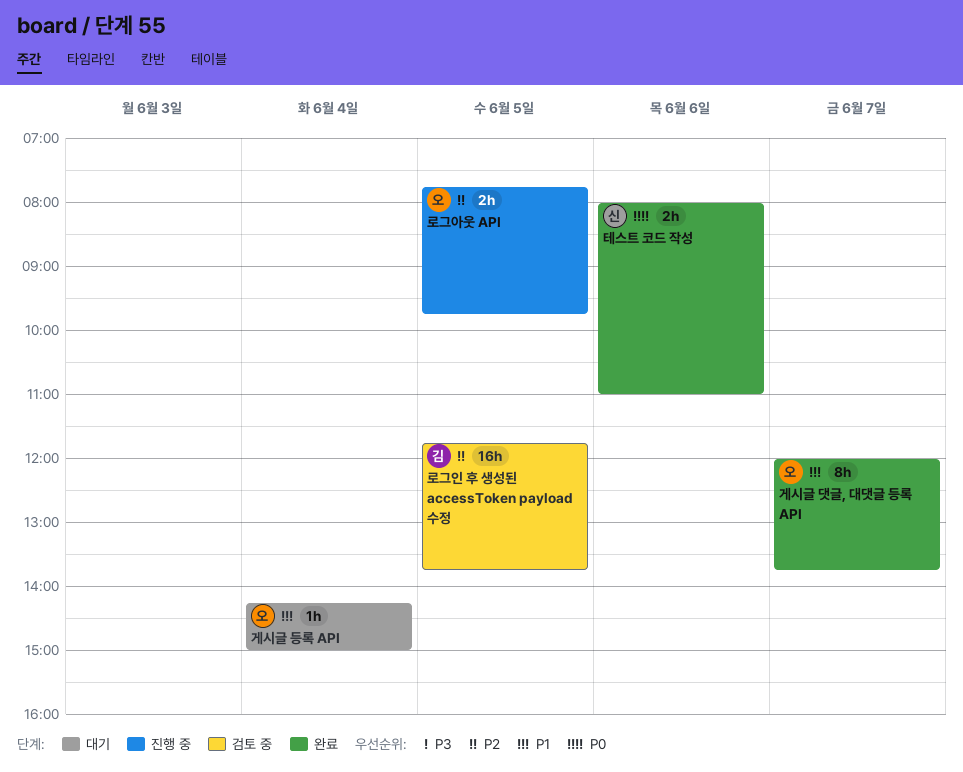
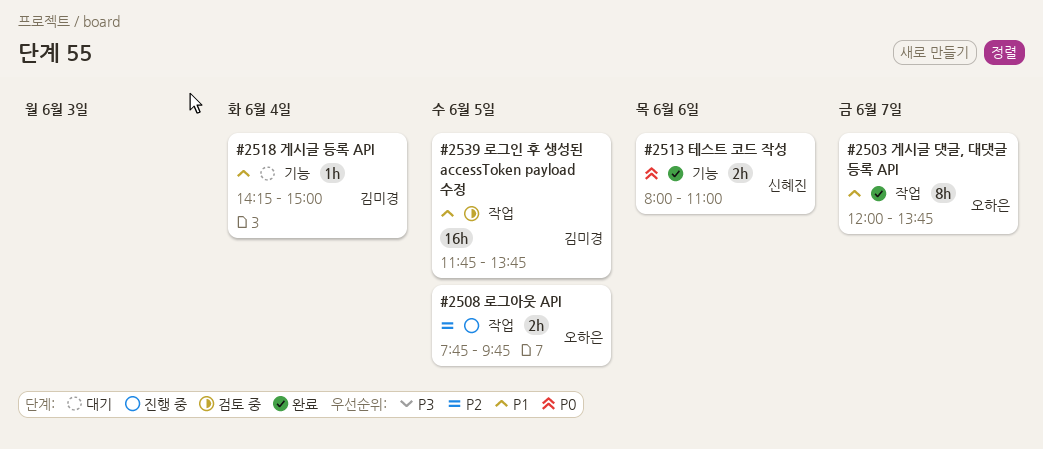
게시글 등록 API, owner: 오하은 -> 김미경
로그인 후 생성된 accessToken payload 수정, priority: P2 -> P1

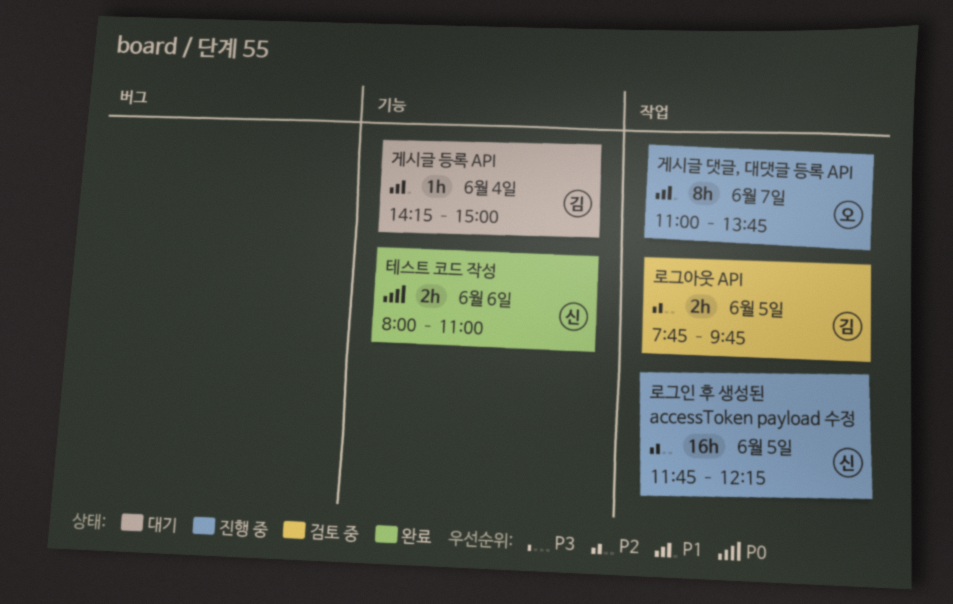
게시글 댓글, 대댓글 등록 API, status: 완료 -> 진행 중
게시글 댓글, 대댓글 등록 API, begins: 12:00 -> 11:00
로그아웃 API, status: 진행 중 -> 검토 중
로그아웃 API, owner: 오하은 -> 김미경
로그인 후 생성된 accessToken payload 수정, status: 검토 중 -> 진행 중
로그인 후 생성된 accessToken payload 수정, owner: 김미경 -> 신혜진
로그인 후 생성된 accessToken payload 수정, priority: P1 -> P2
로그인 후 생성된 accessToken payload 수정, ends: 13:45 -> 12:15

